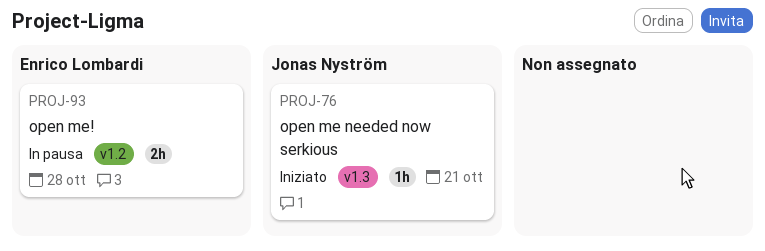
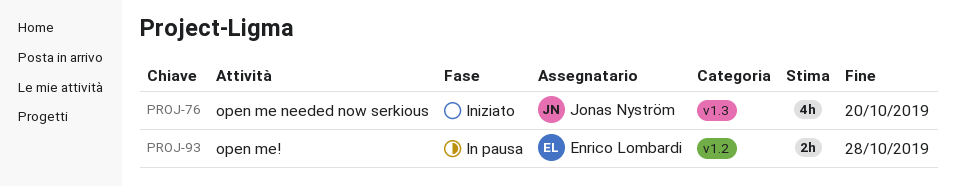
PROJ-76, estimate: 1h -> 4h
PROJ-76, due: Oct 21 -> Oct 20

